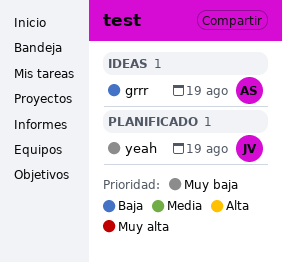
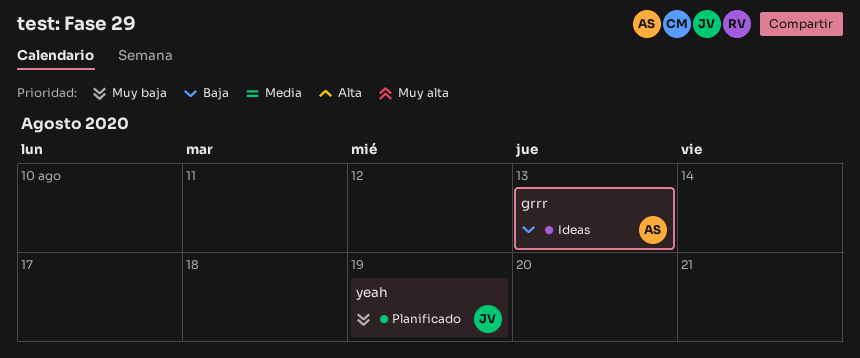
grrr, due: Aug 19 -> Aug 13

